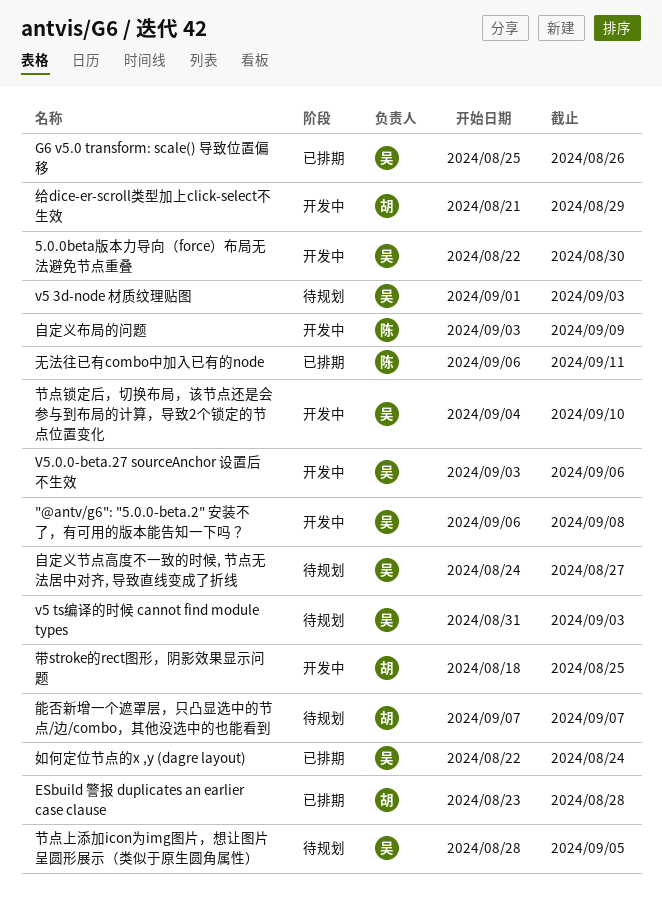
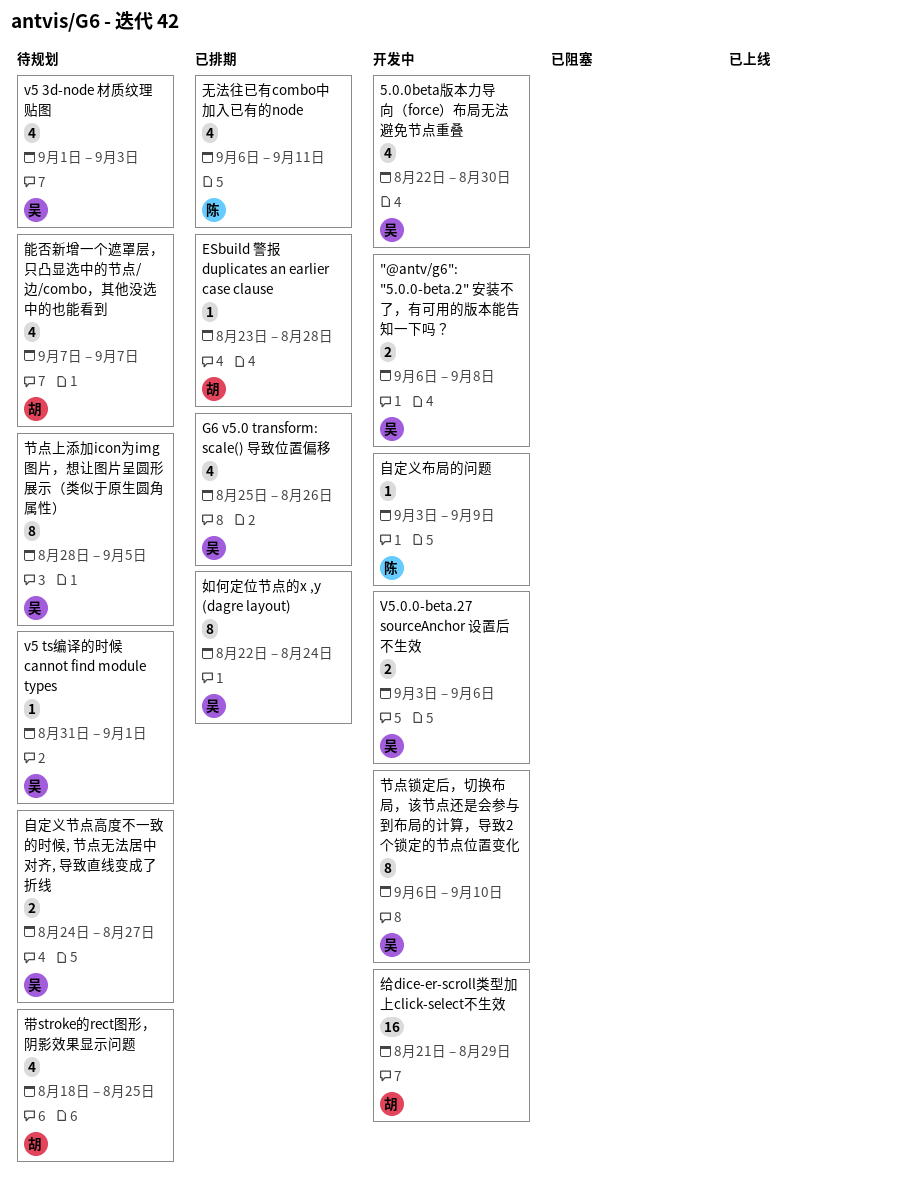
v5 ts编译的时候 cannot find module types, due: Sep 3 -> Sep 1
带stroke的rect图形，阴影效果显示问题, status: 开发中 -> 待规划
节点锁定后，切换布局，该节点还是会参与到布局的计算，导致2个锁定的节点位置变化, start: Sep 4 -> Sep 6

